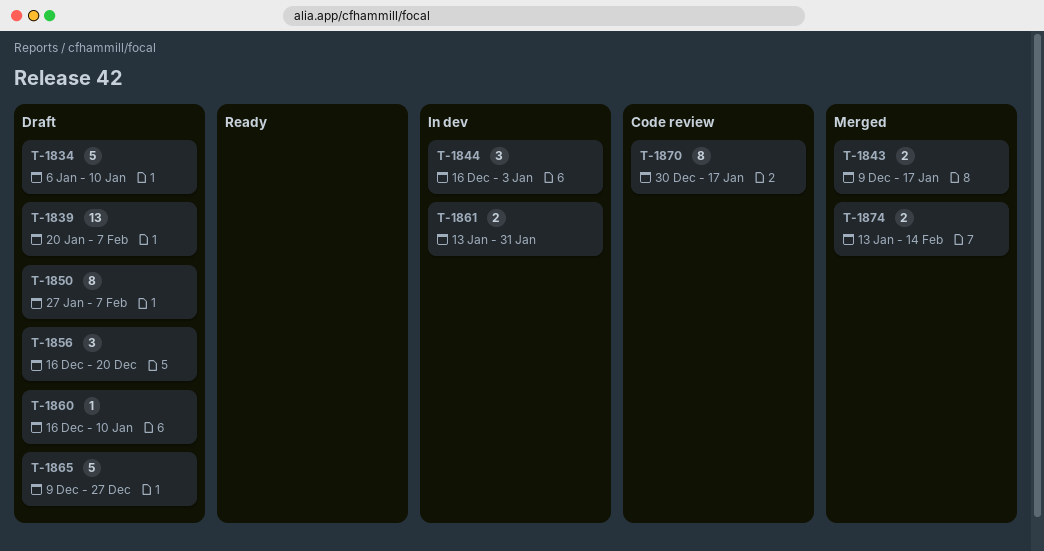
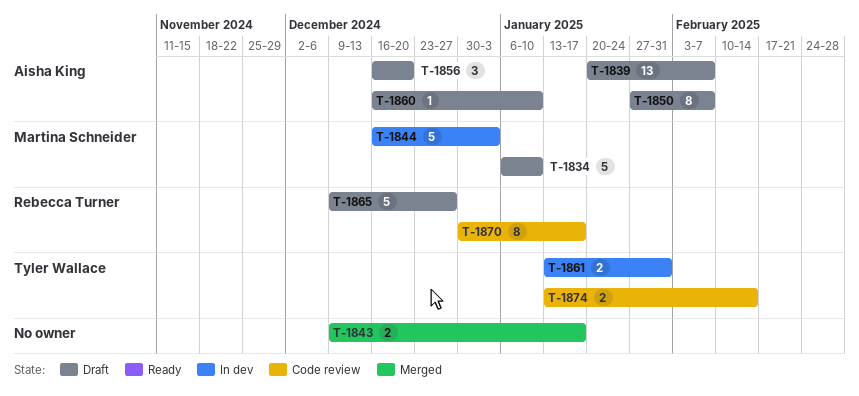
T-1844, estimate: 3 -> 5
T-1874, status: Merged -> Code review

